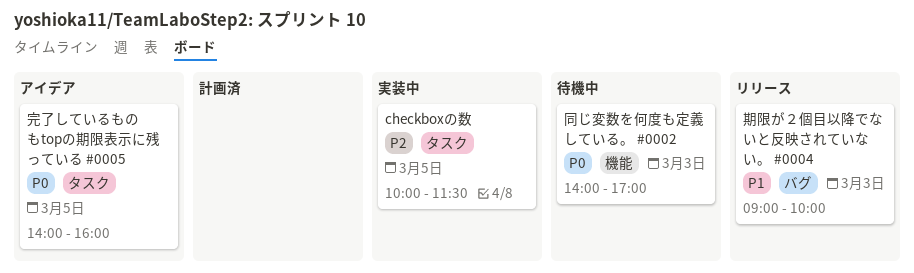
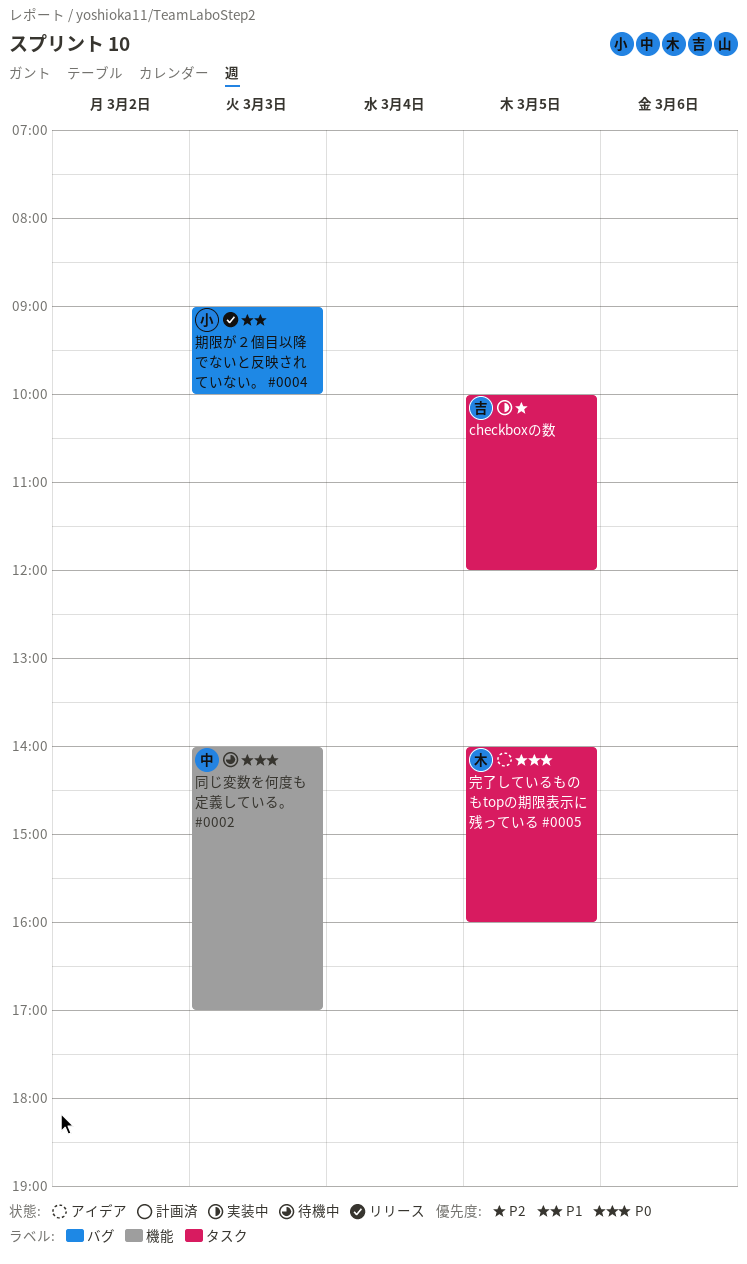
checkboxの数, ends: 11:30 -> 12:00

